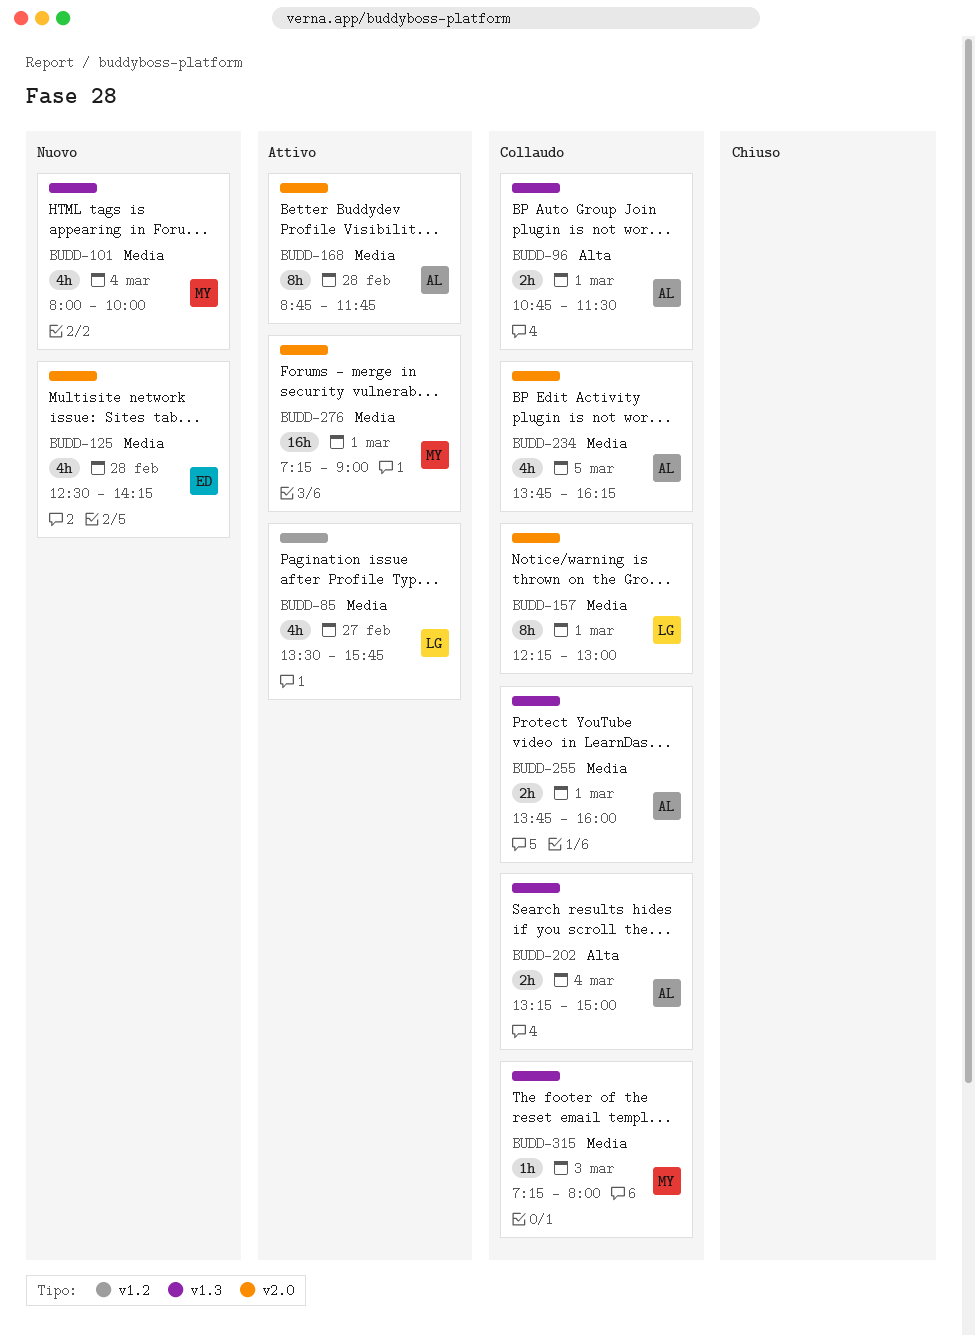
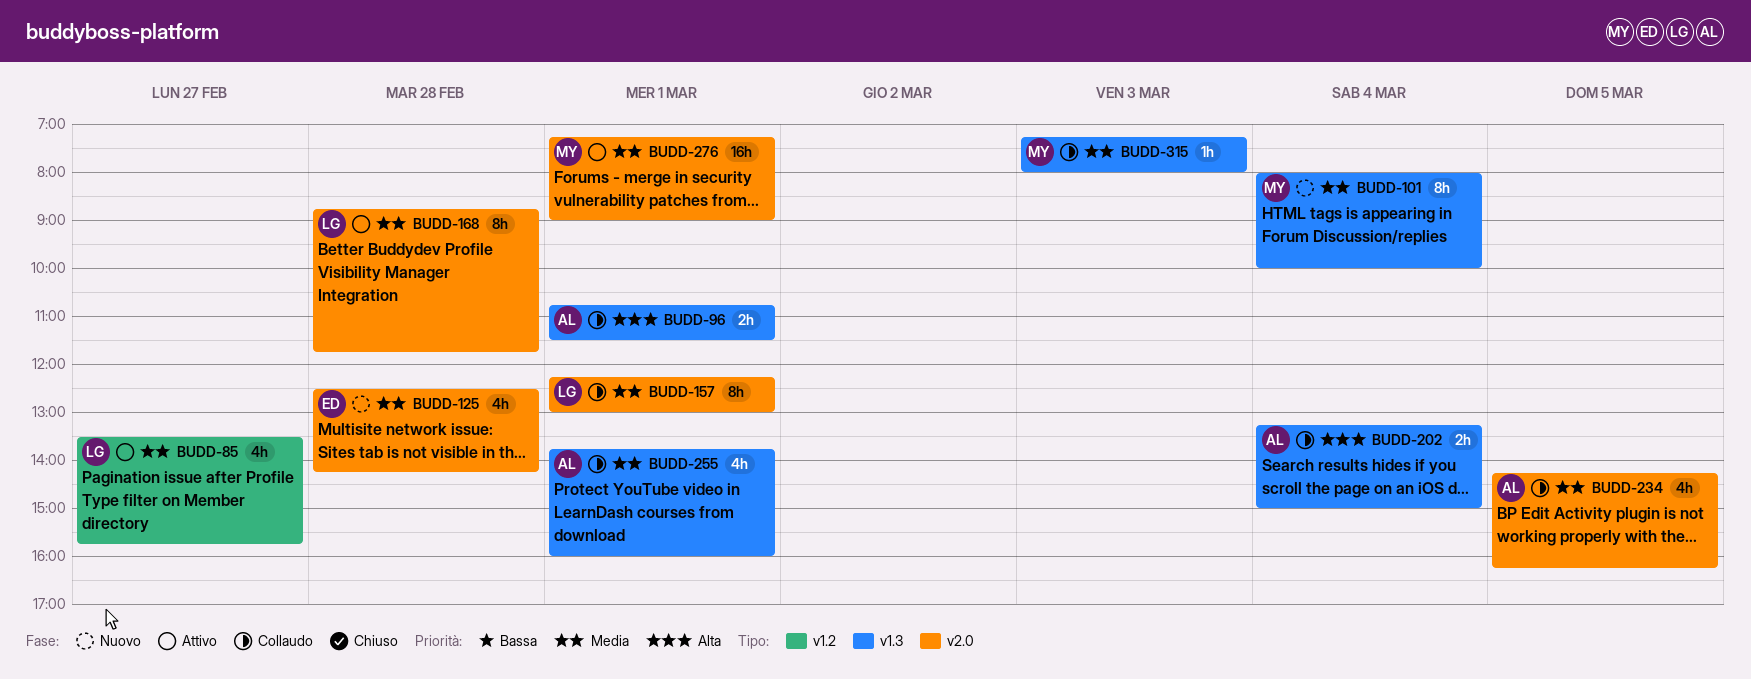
BUDD-101, estimate: 4h -> 8h
BUDD-168, owner: AL -> LG
BUDD-234, begins: 13:45 -> 14:15
BUDD-255, estimate: 2h -> 4h

